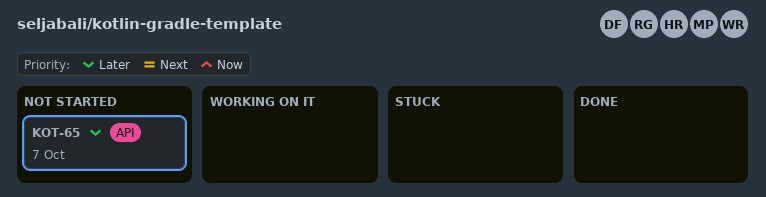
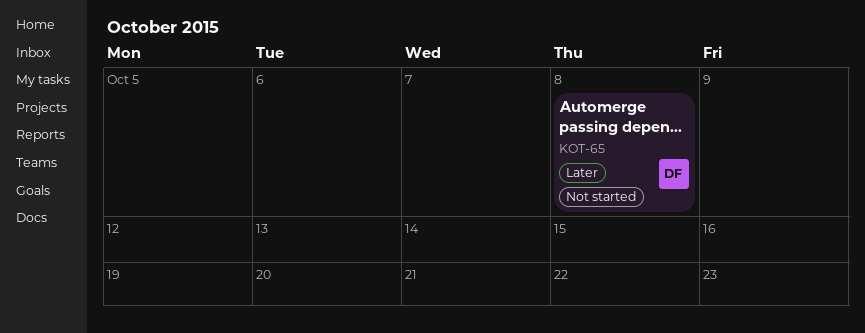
KOT-65, due: Oct 7 -> Oct 8

